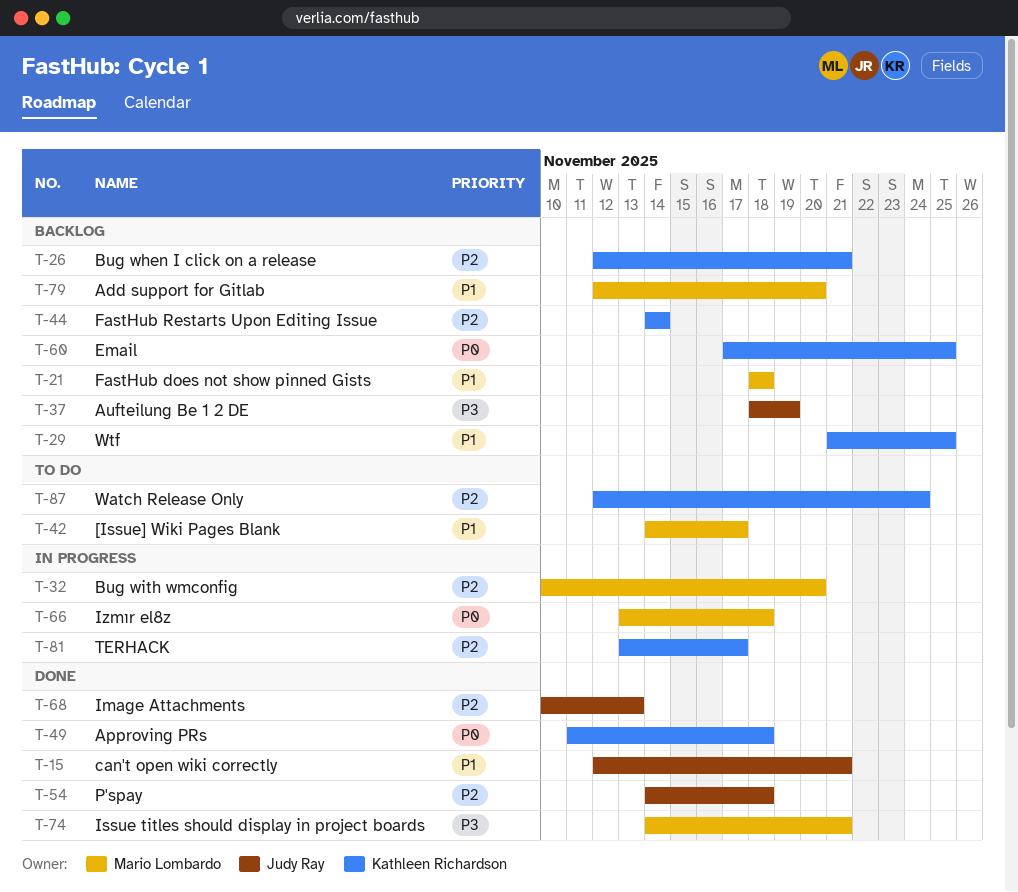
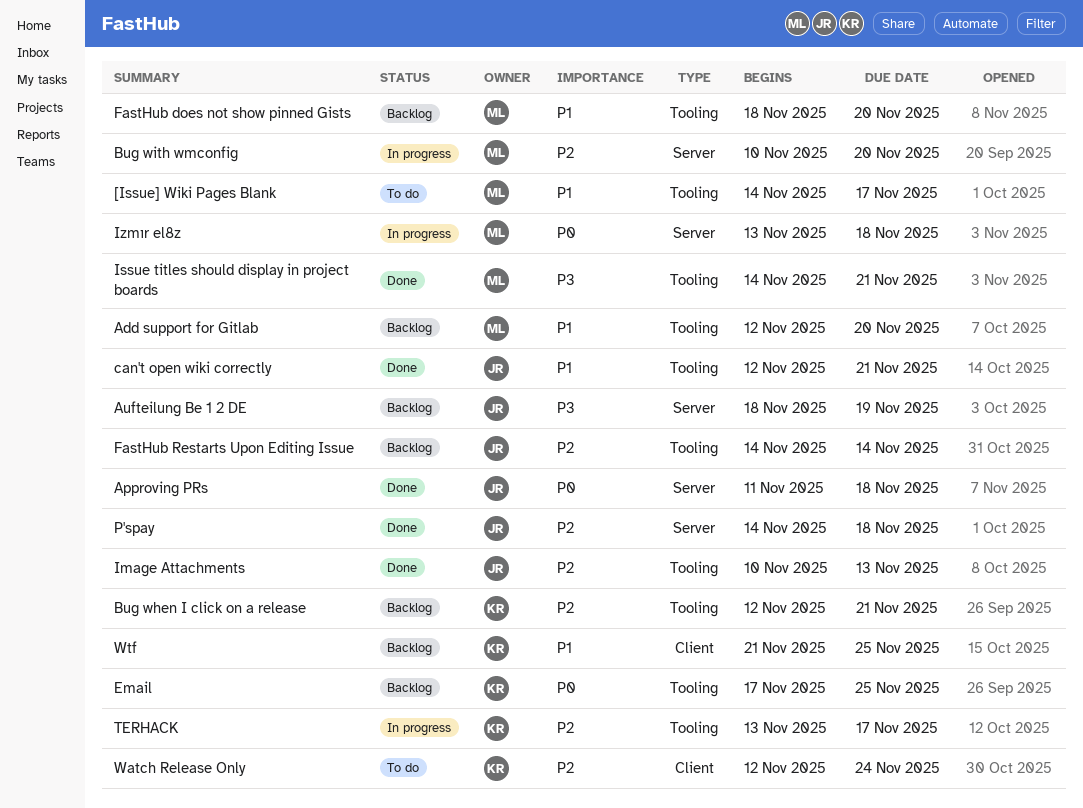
Approving PRs, owner: Kathleen Richardson -> Judy Ray
FastHub does not show pinned Gists, due: Nov 18 -> Nov 20
FastHub Restarts Upon Editing Issue, owner: Kathleen Richardson -> Judy Ray

